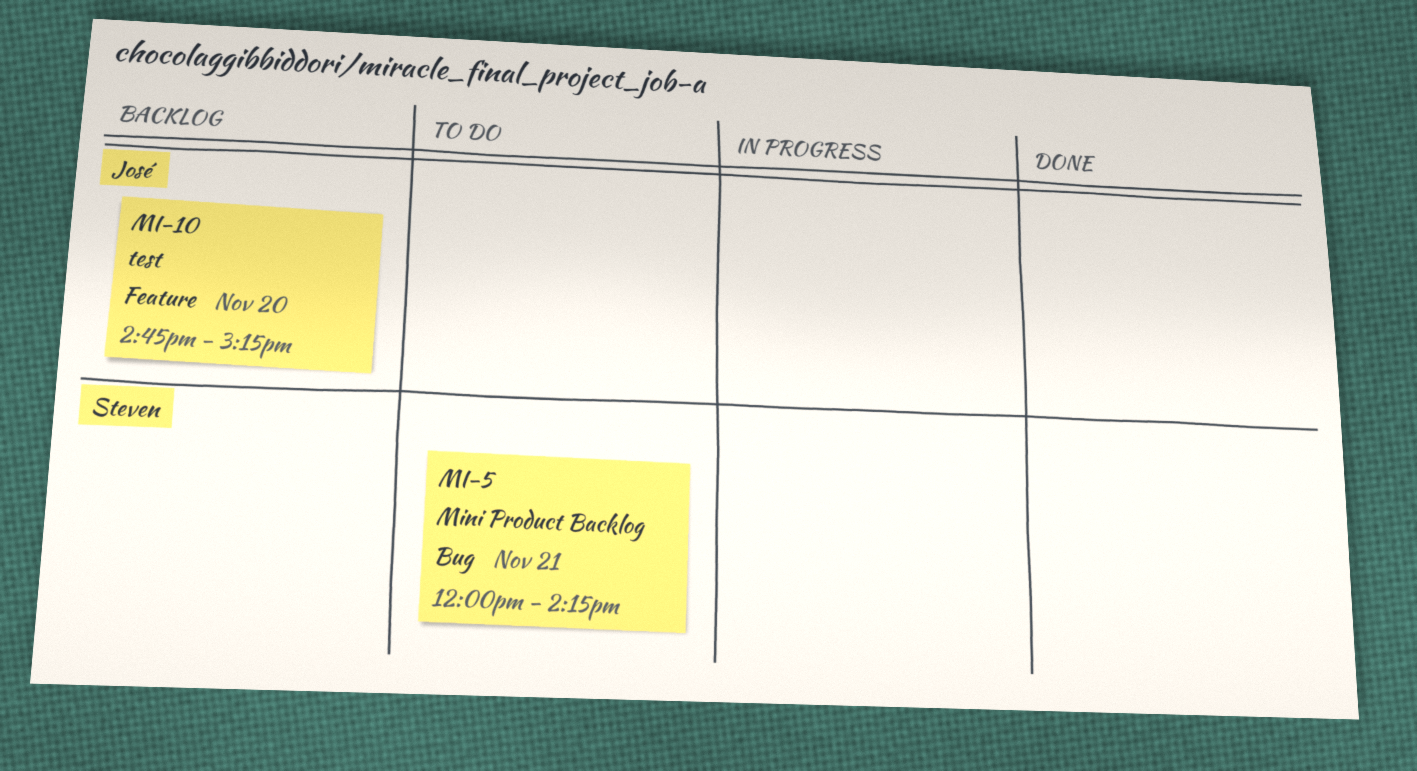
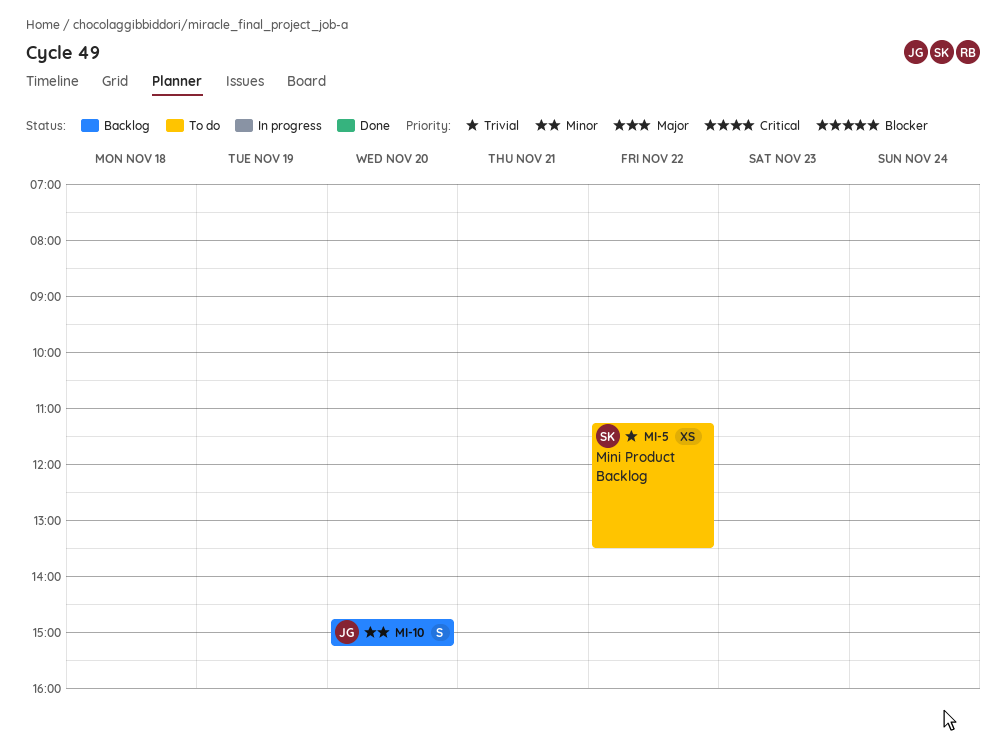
MI-5, day: Nov 21 -> Nov 22
MI-5, begins: 12:00 -> 11:15
MI-5, ends: 14:15 -> 13:30

